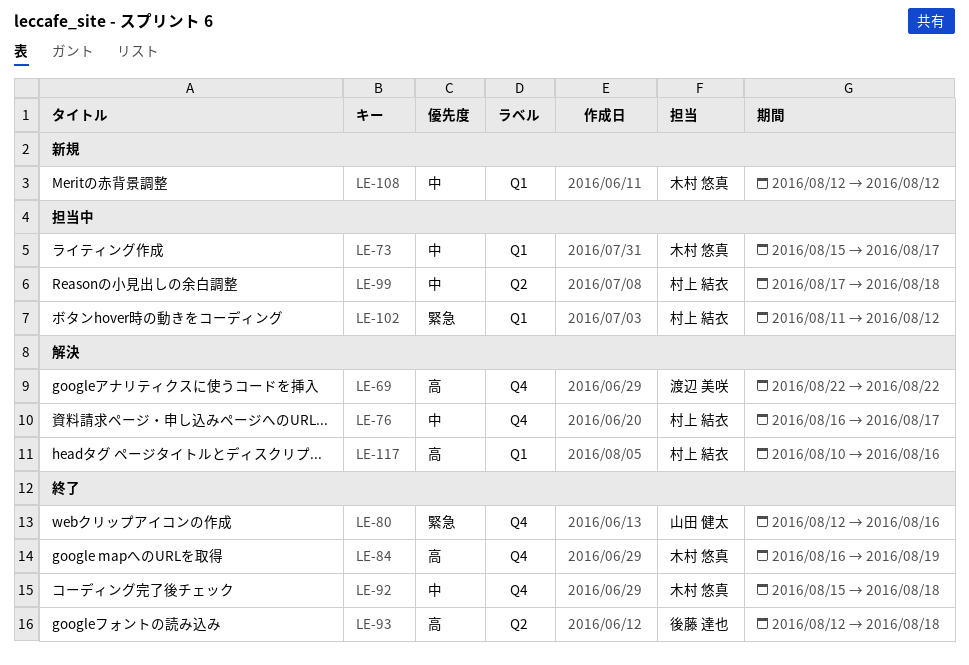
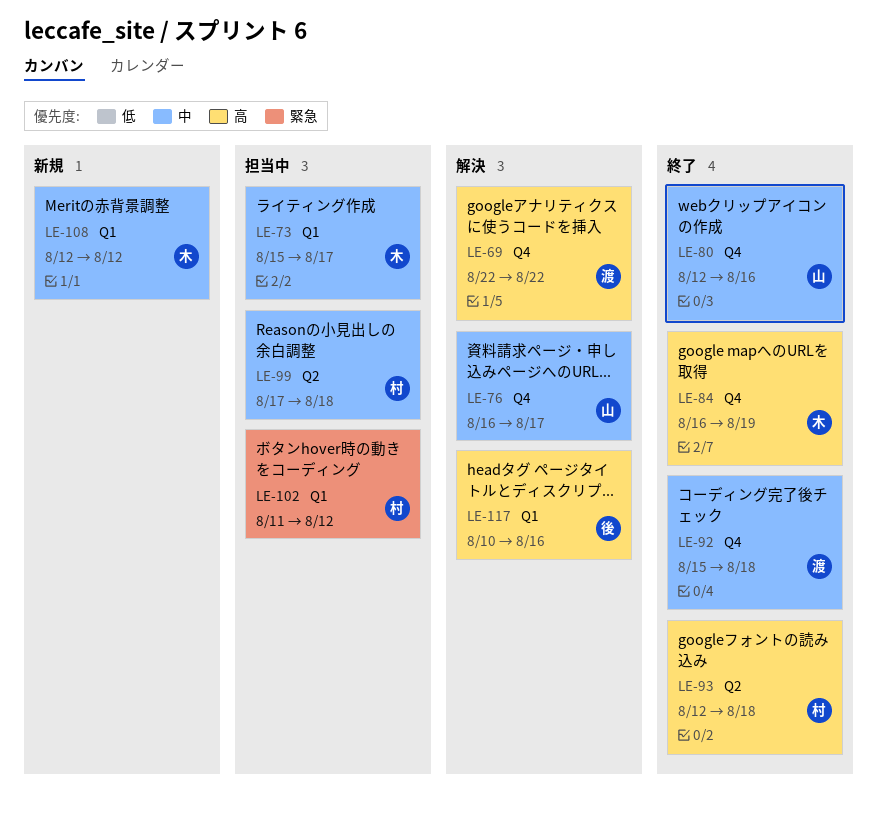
LE-76, owner: 村上 結衣 -> 山田 健太
LE-80, priority: 緊急 -> 中
LE-92, owner: 木村 悠真 -> 渡辺 美咲
LE-93, owner: 後藤 達也 -> 村上 結衣
LE-117, owner: 村上 結衣 -> 後藤 達也

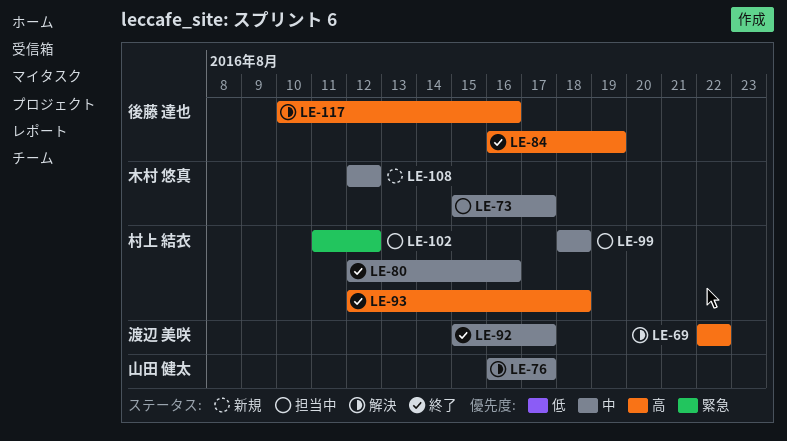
LE-80, owner: 山田 健太 -> 村上 結衣
LE-84, owner: 木村 悠真 -> 後藤 達也
LE-92, due: Aug 18 -> Aug 17
LE-99, start: Aug 17 -> Aug 18

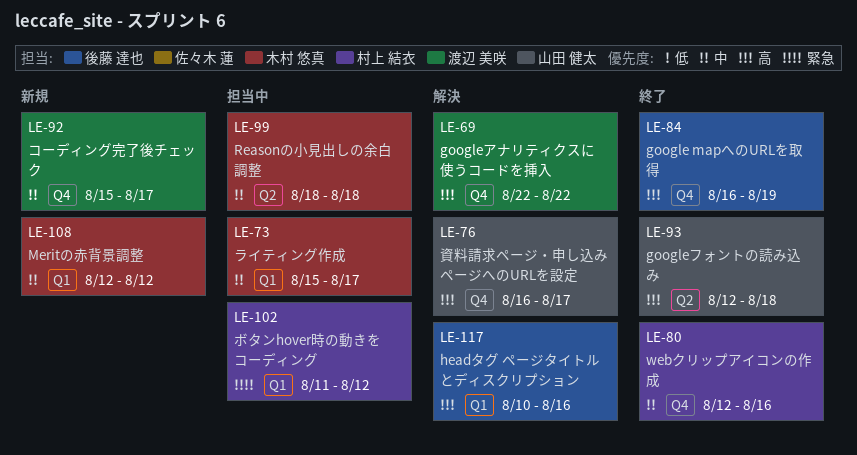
LE-76, priority: 中 -> 高
LE-92, status: 終了 -> 新規
LE-93, owner: 村上 結衣 -> 山田 健太
LE-99, owner: 村上 結衣 -> 木村 悠真

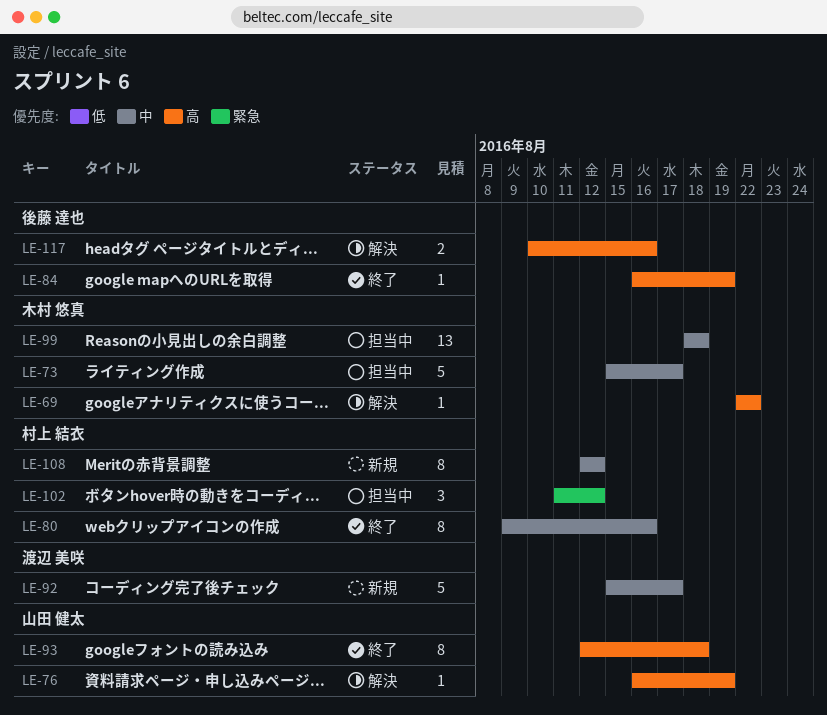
LE-69, owner: 渡辺 美咲 -> 木村 悠真
LE-76, due: Aug 17 -> Aug 19
LE-80, start: Aug 12 -> Aug 9
LE-108, owner: 木村 悠真 -> 村上 結衣

